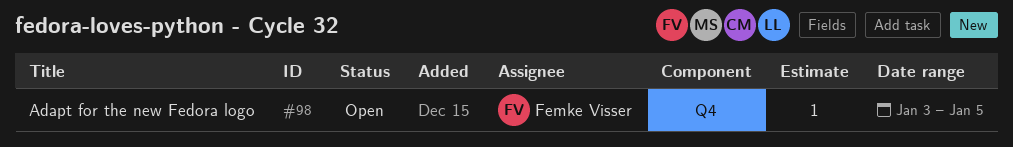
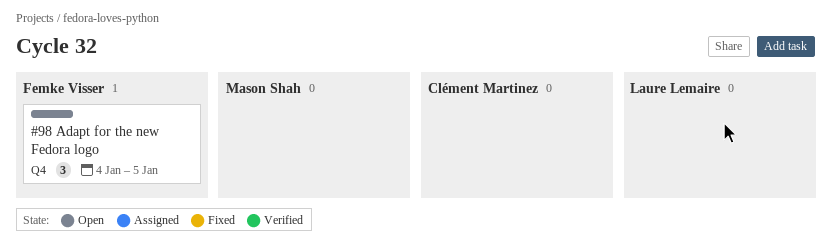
#98, estimate: 1 -> 3
#98, start: Jan 3 -> Jan 4

